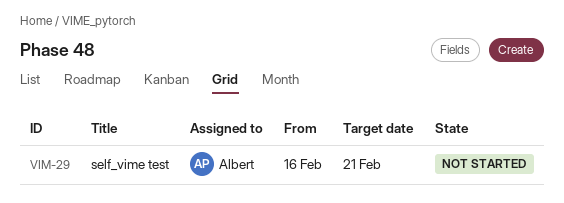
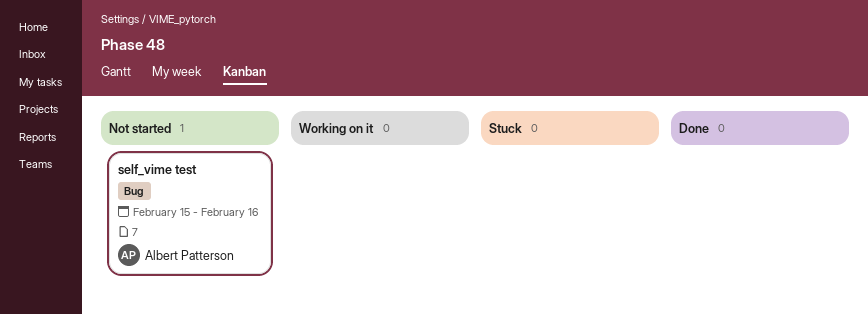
self_vime test, start: Feb 16 -> Feb 15
self_vime test, due: Feb 21 -> Feb 16

